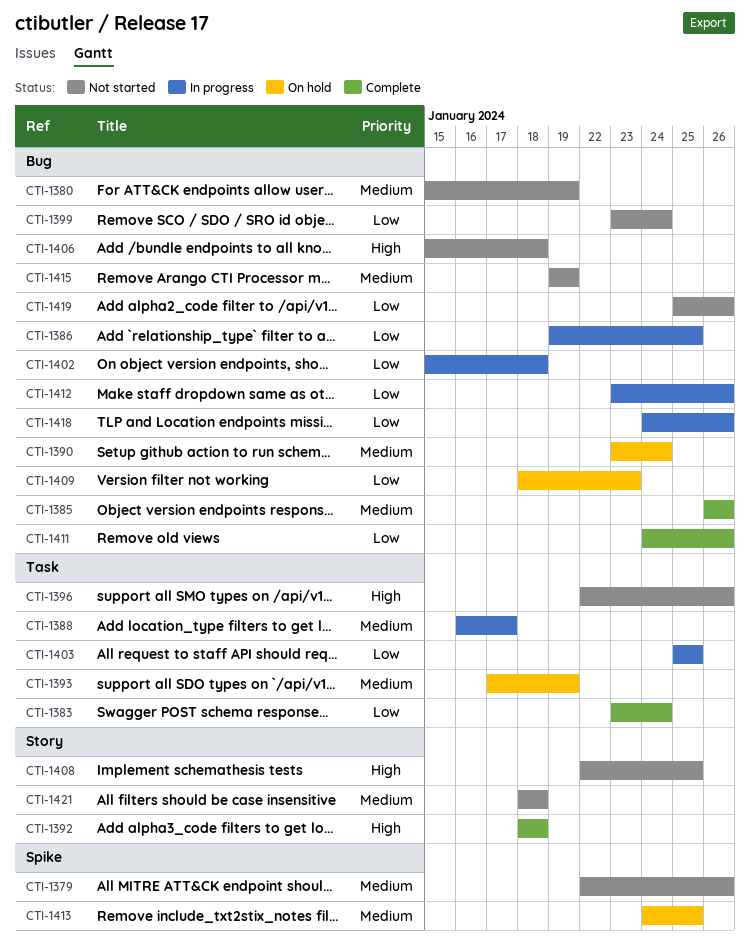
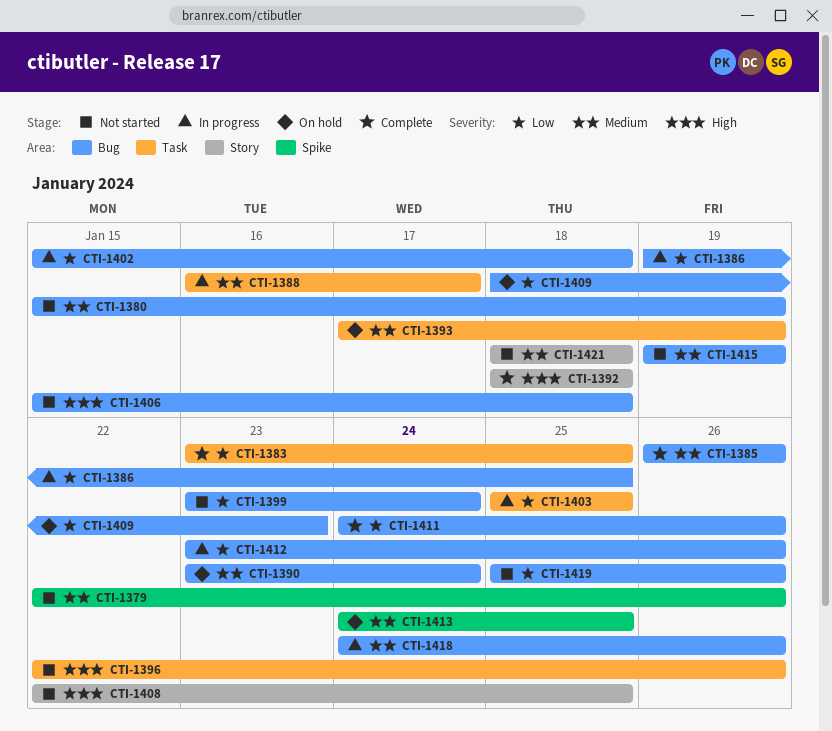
CTI-1383, due: Jan 24 -> Jan 25
CTI-1418, priority: Low -> Medium

